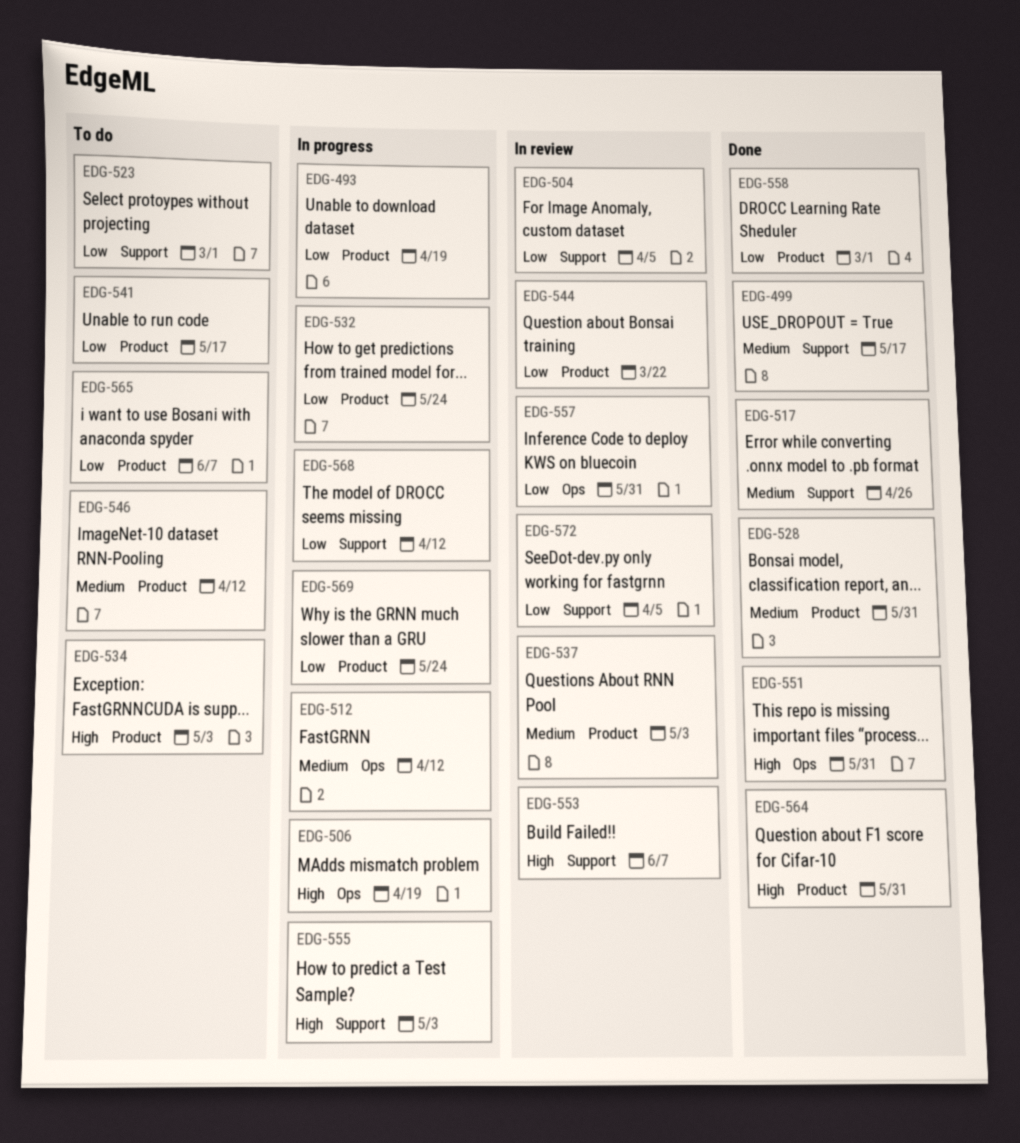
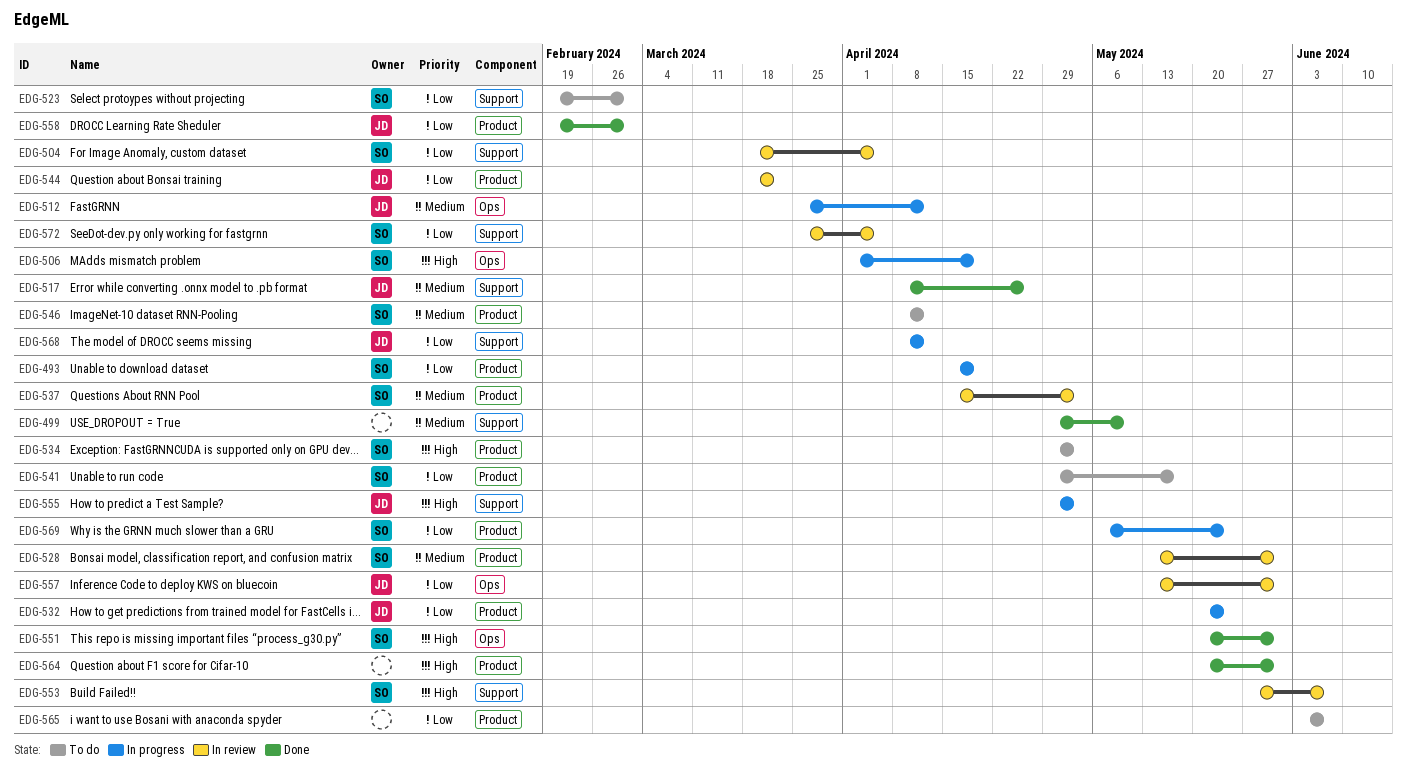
EDG-499, due: May 17 -> May 10
EDG-528, status: Done -> In review

